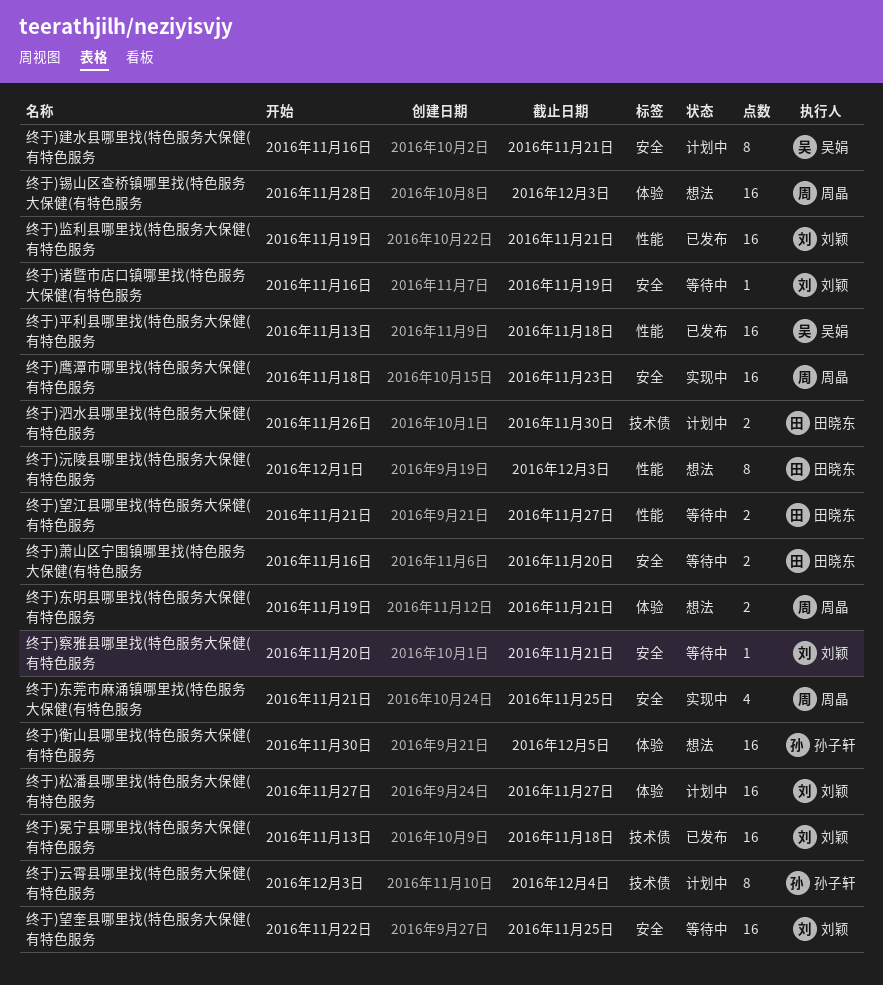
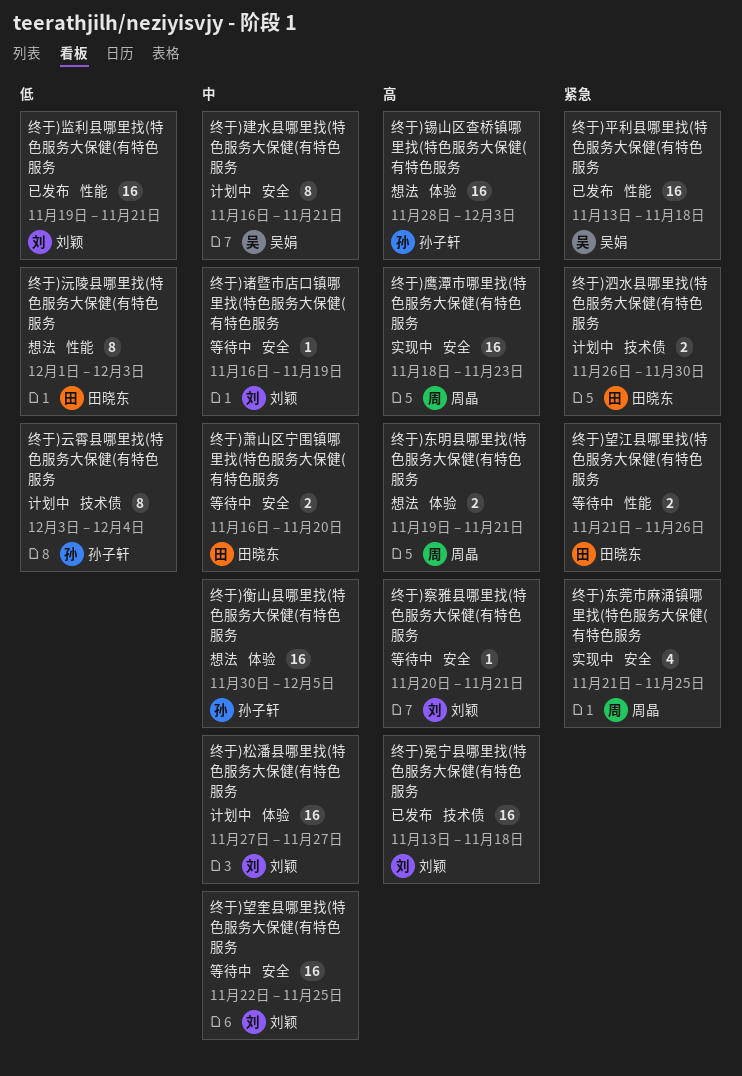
终于)望江县哪里找(特色服务大保健(有特色服务, due: Nov 27 -> Nov 26
终于)锡山区查桥镇哪里找(特色服务大保健(有特色服务, owner: 周晶 -> 孙子轩

